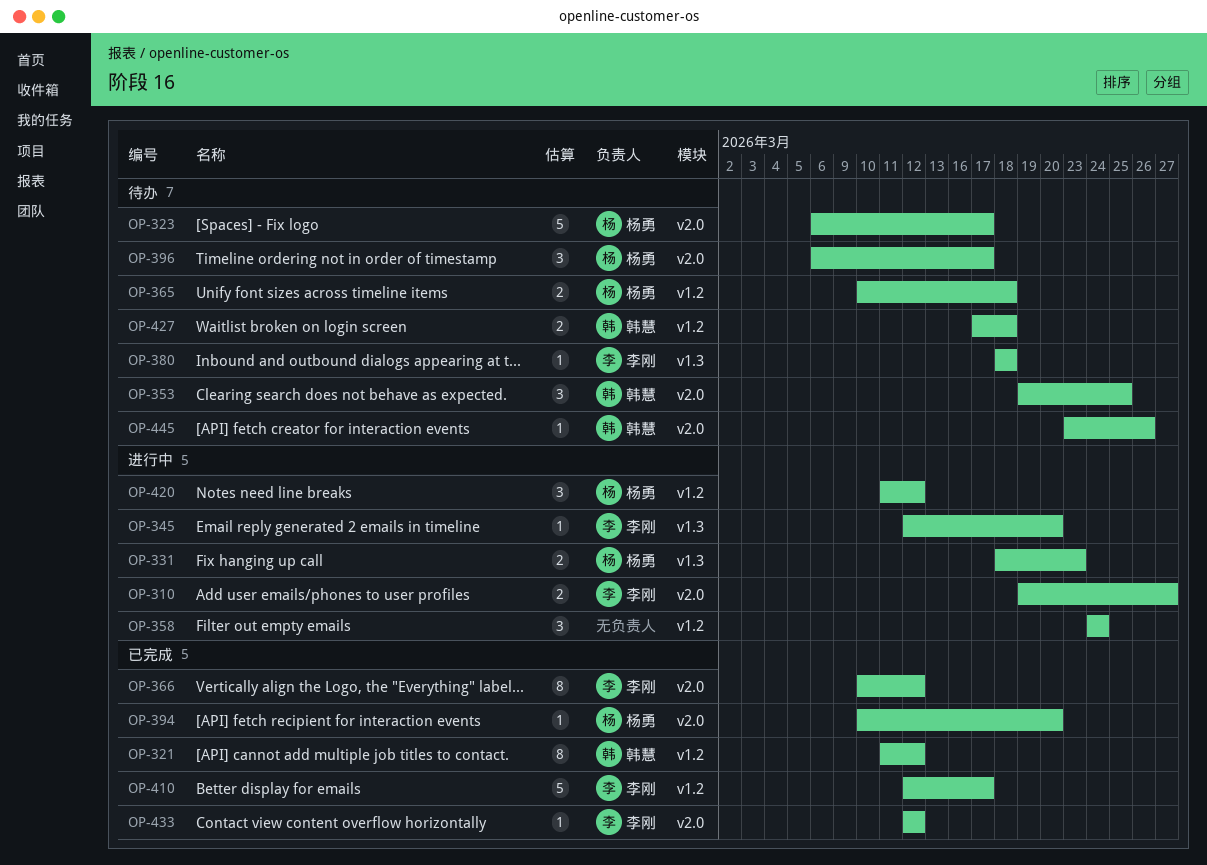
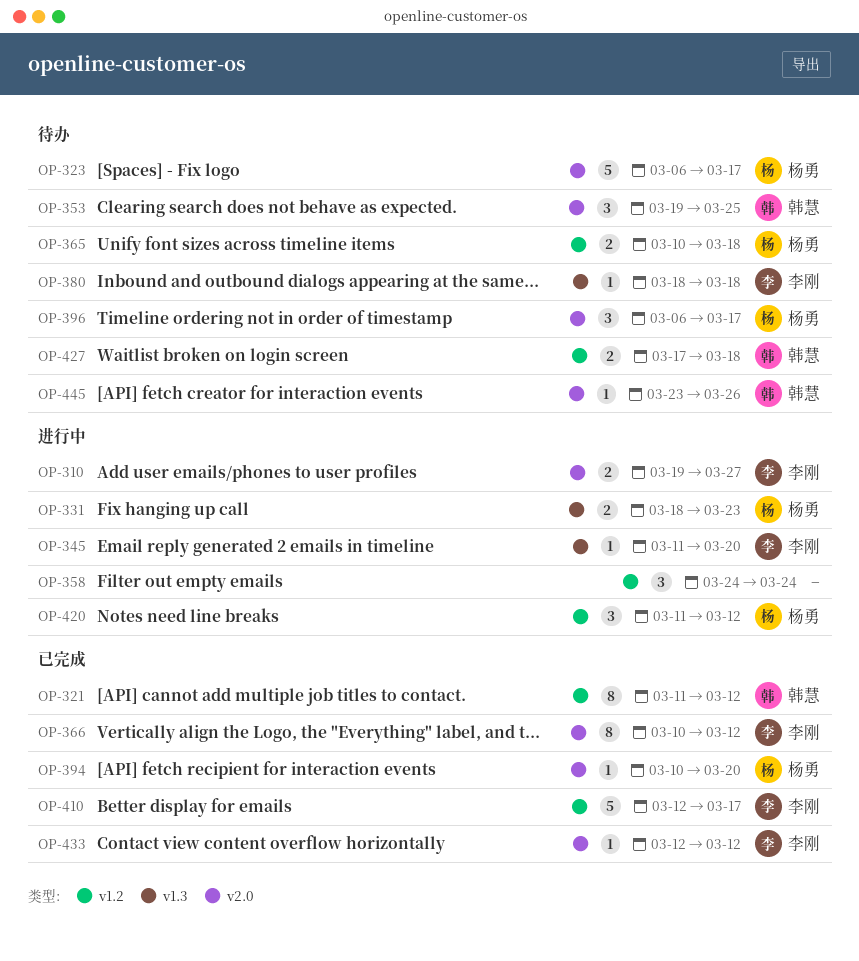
OP-345, start: Mar 12 -> Mar 11

